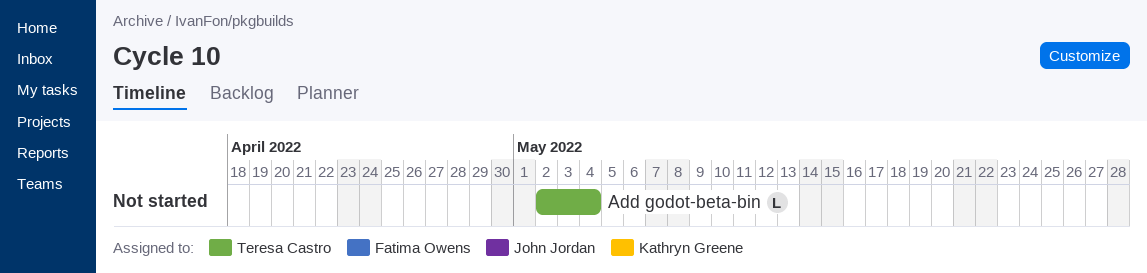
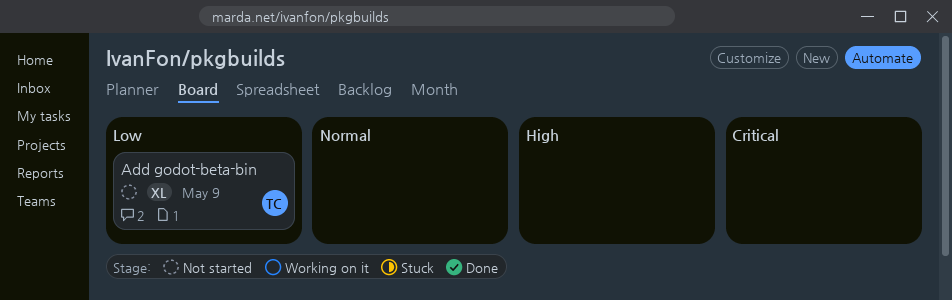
Add godot-beta-bin, estimate: L -> XL
Add godot-beta-bin, due: May 4 -> May 9

